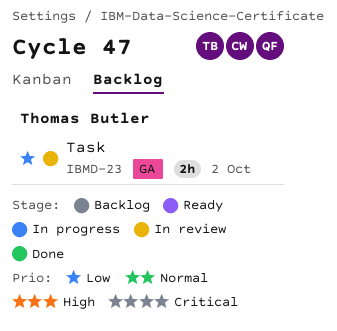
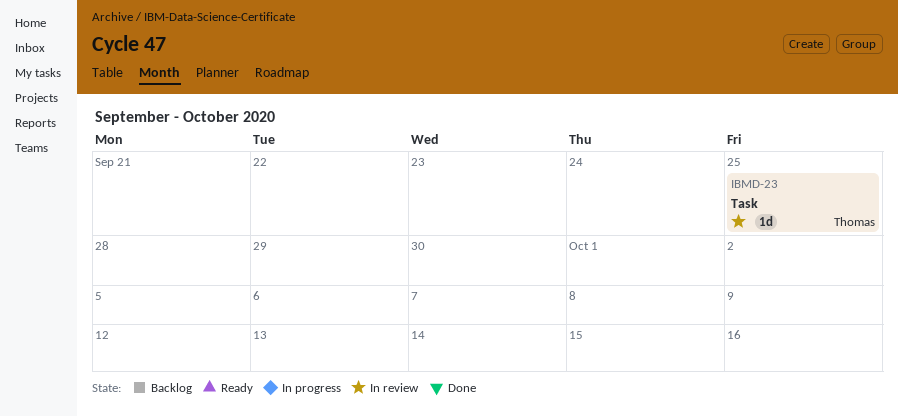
IBMD-23, estimate: 2h -> 1d
IBMD-23, due: Oct 2 -> Sep 25

